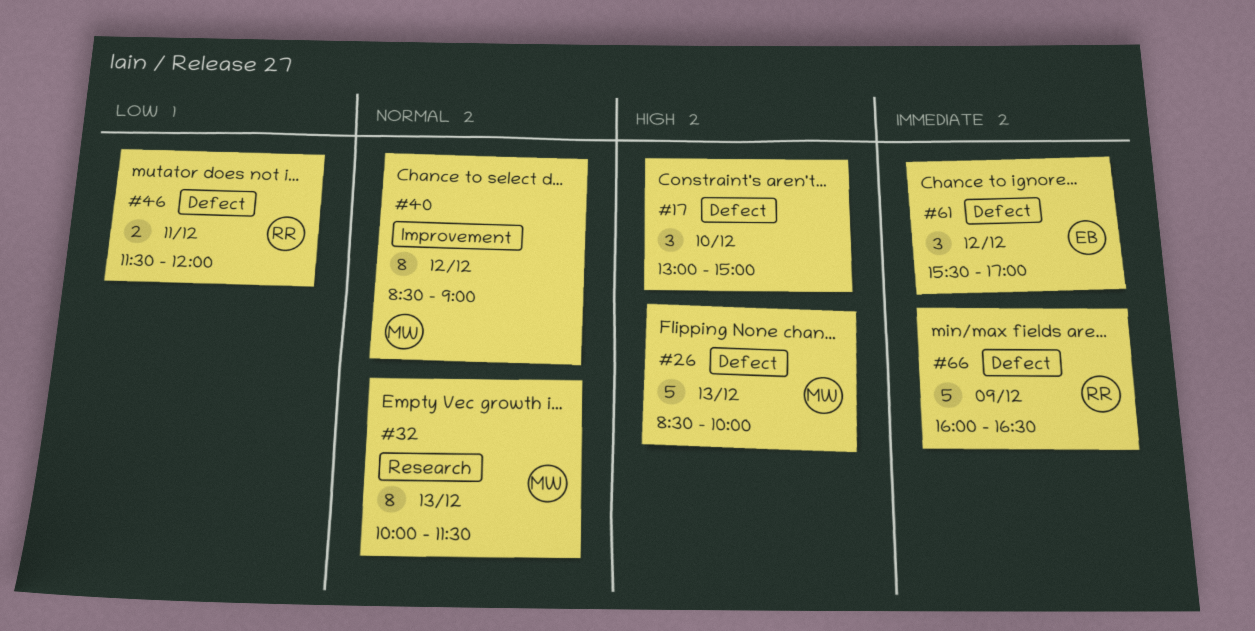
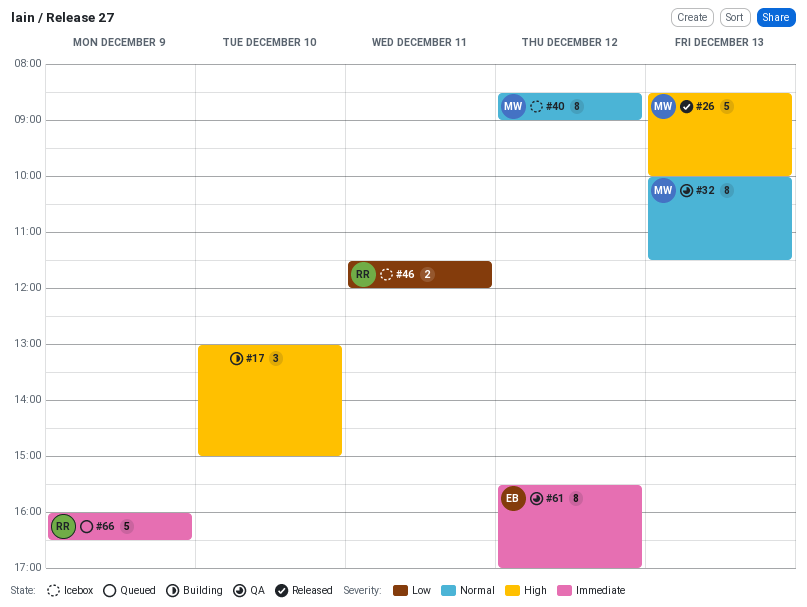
#61, estimate: 3 -> 8

